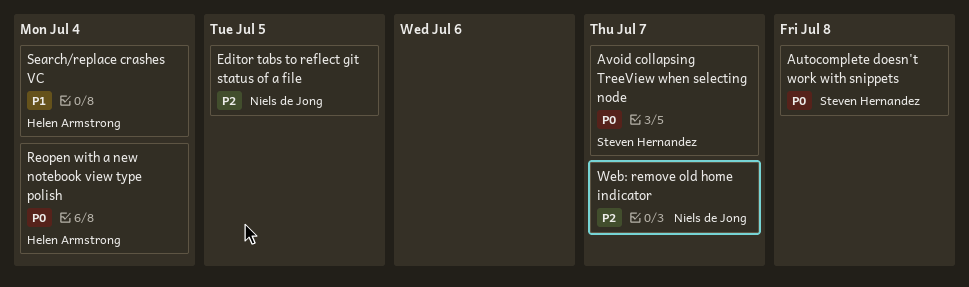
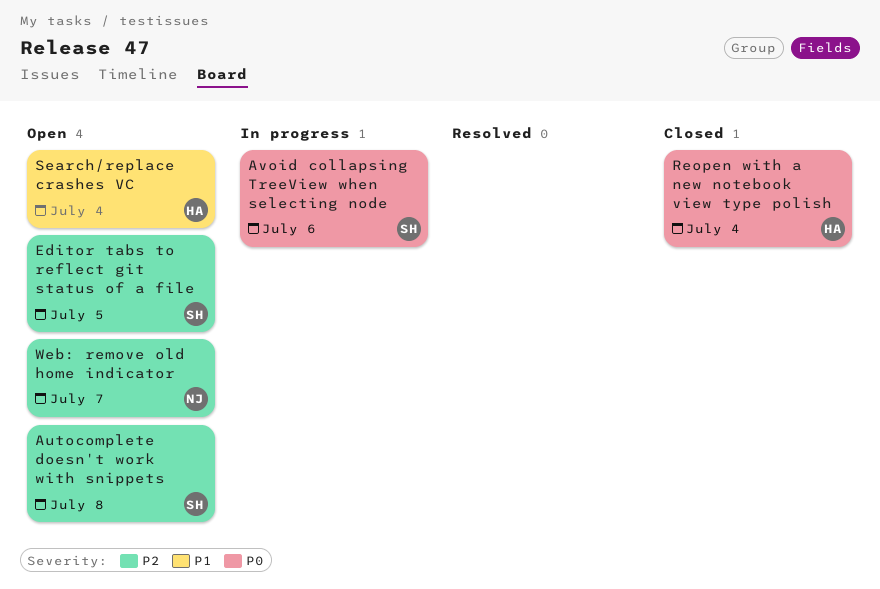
Autocomplete doesn't work with snippets, priority: P0 -> P2
Avoid collapsing TreeView when selecting node, due: Jul 7 -> Jul 6
Editor tabs to reflect git status of a file, owner: Niels de Jong -> Steven Hernandez

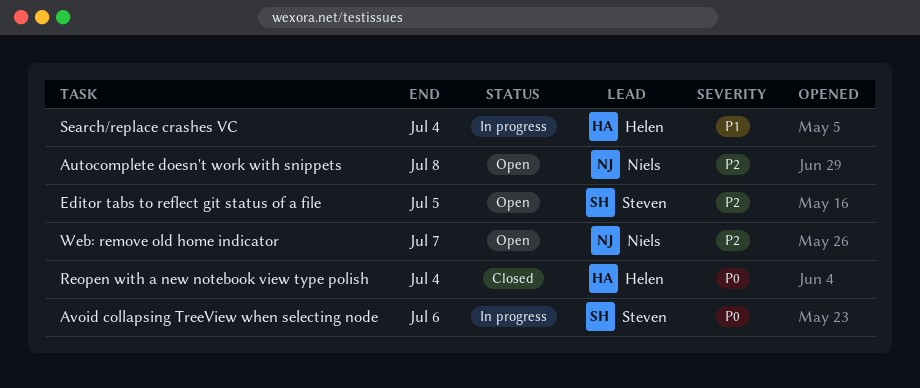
Autocomplete doesn't work with snippets, owner: Steven -> Niels
Search/replace crashes VC, status: Open -> In progress

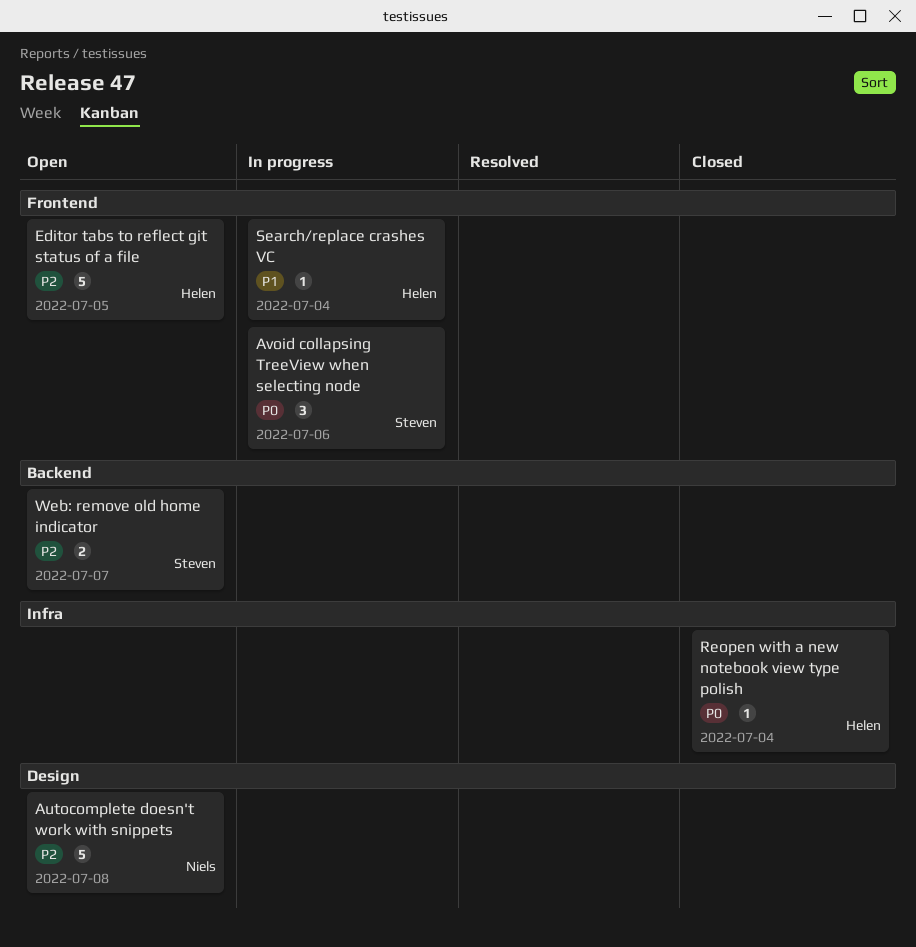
Editor tabs to reflect git status of a file, owner: Steven -> Helen
Web: remove old home indicator, owner: Niels -> Steven

